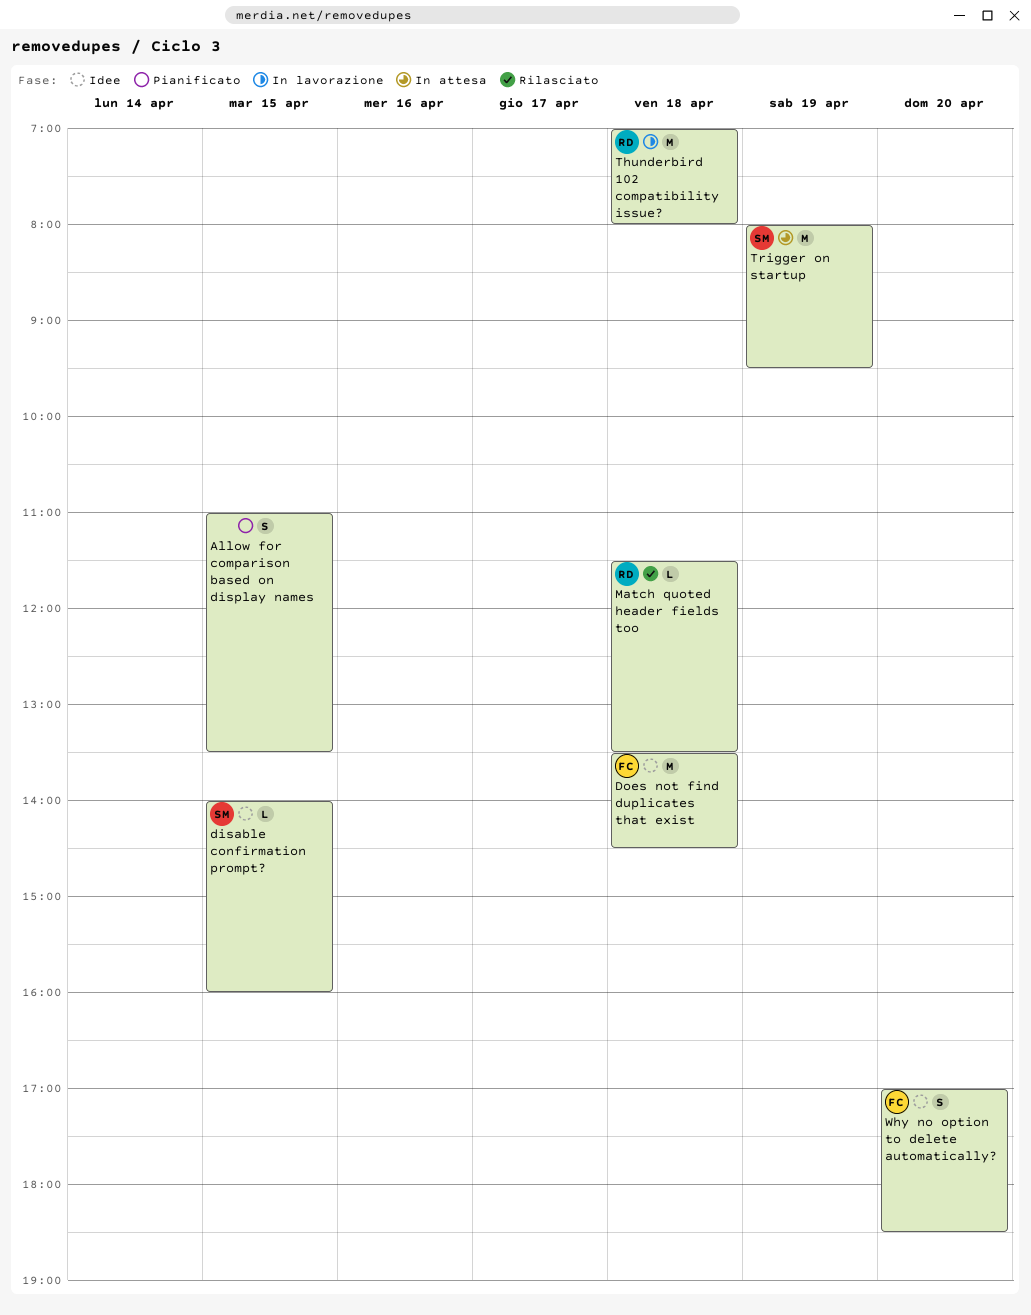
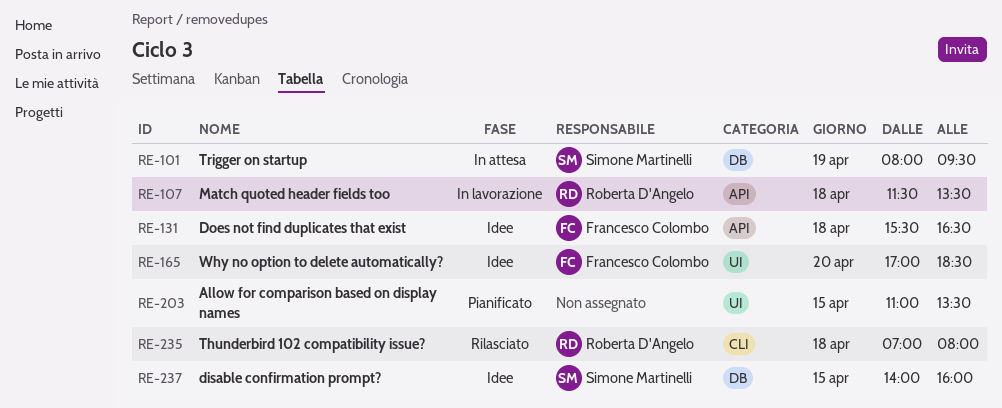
Does not find duplicates that exist, begins: 13:30 -> 15:30
Does not find duplicates that exist, ends: 14:30 -> 16:30
Match quoted header fields too, status: Rilasciato -> In lavorazione
Thunderbird 102 compatibility issue?, status: In lavorazione -> Rilasciato

